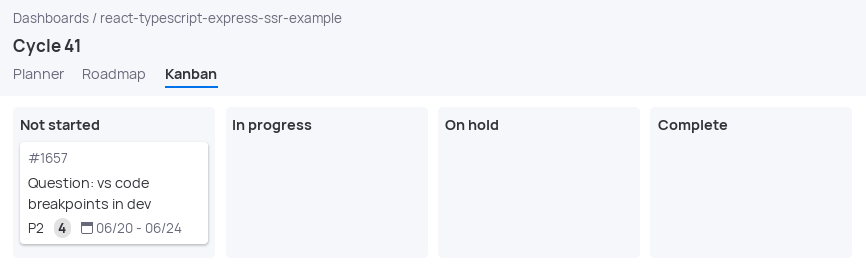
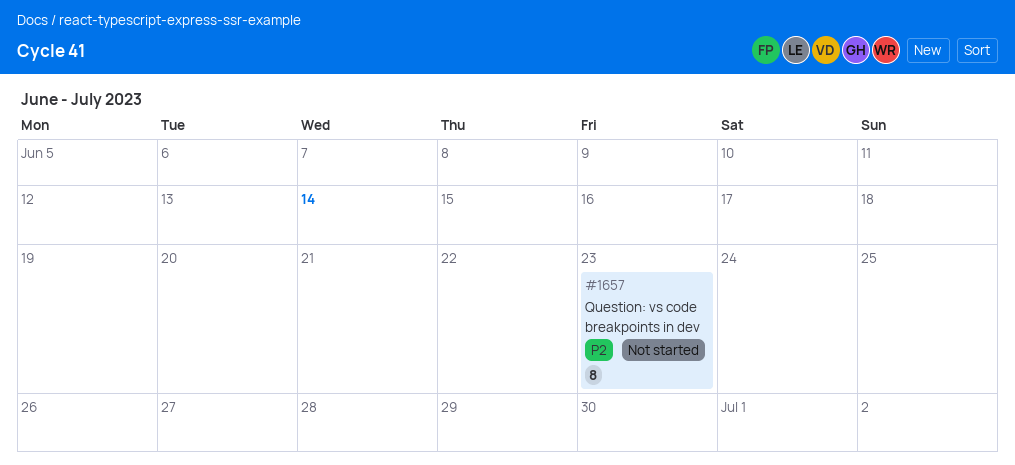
#1657, estimate: 4 -> 8
#1657, due: Jun 24 -> Jun 23

